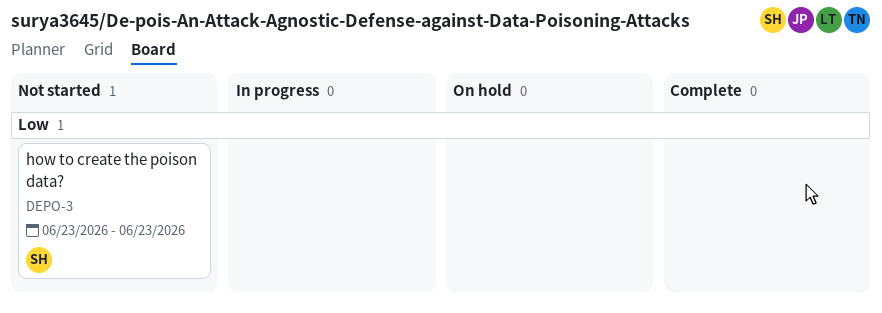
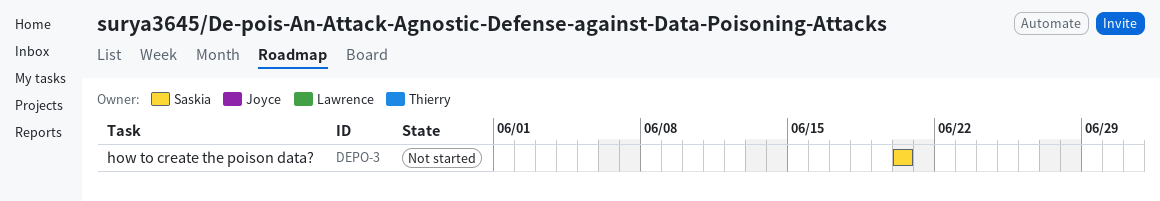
DEPO-3, start: Jun 23 -> Jun 20
DEPO-3, due: Jun 23 -> Jun 20

